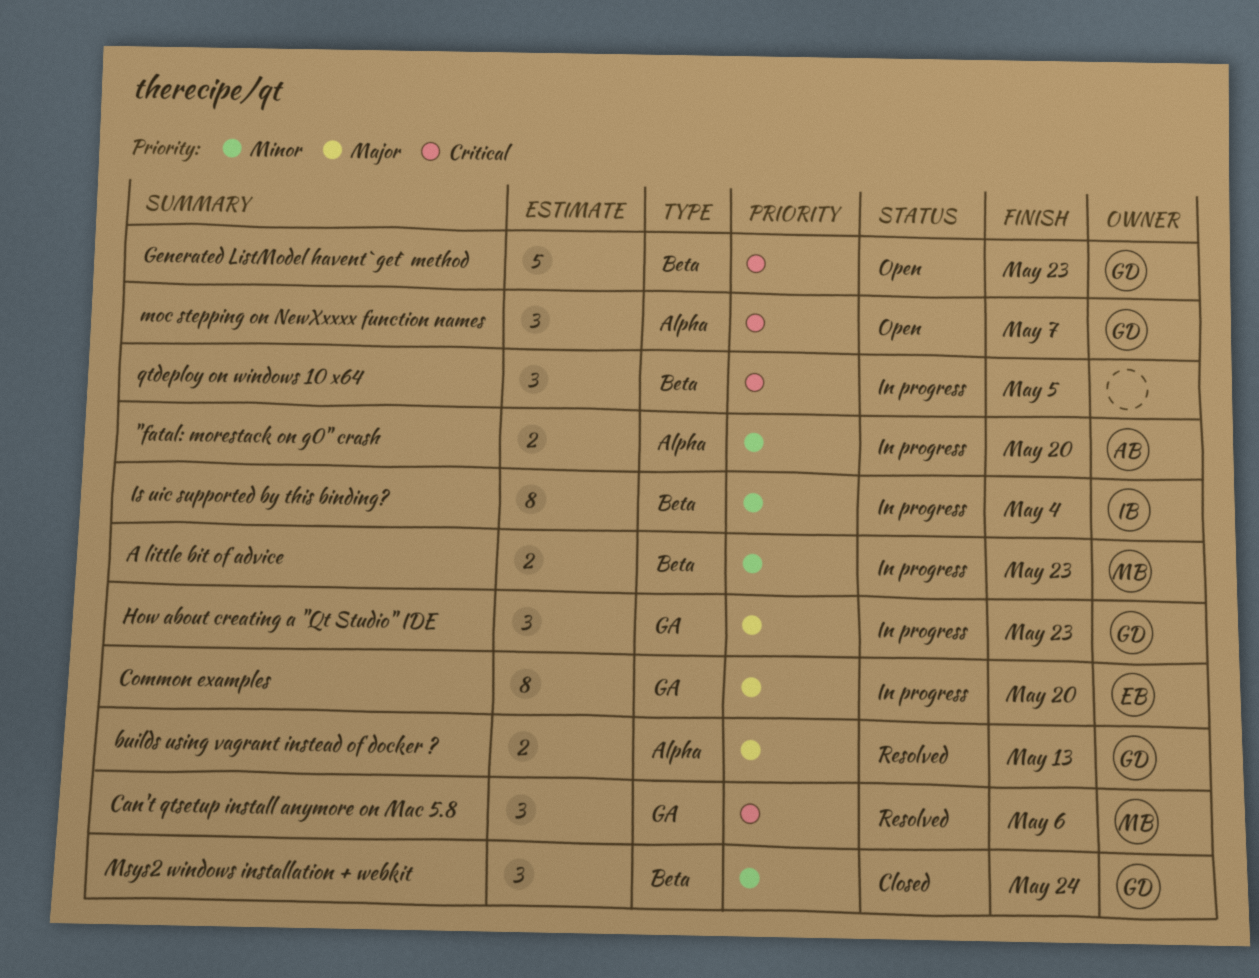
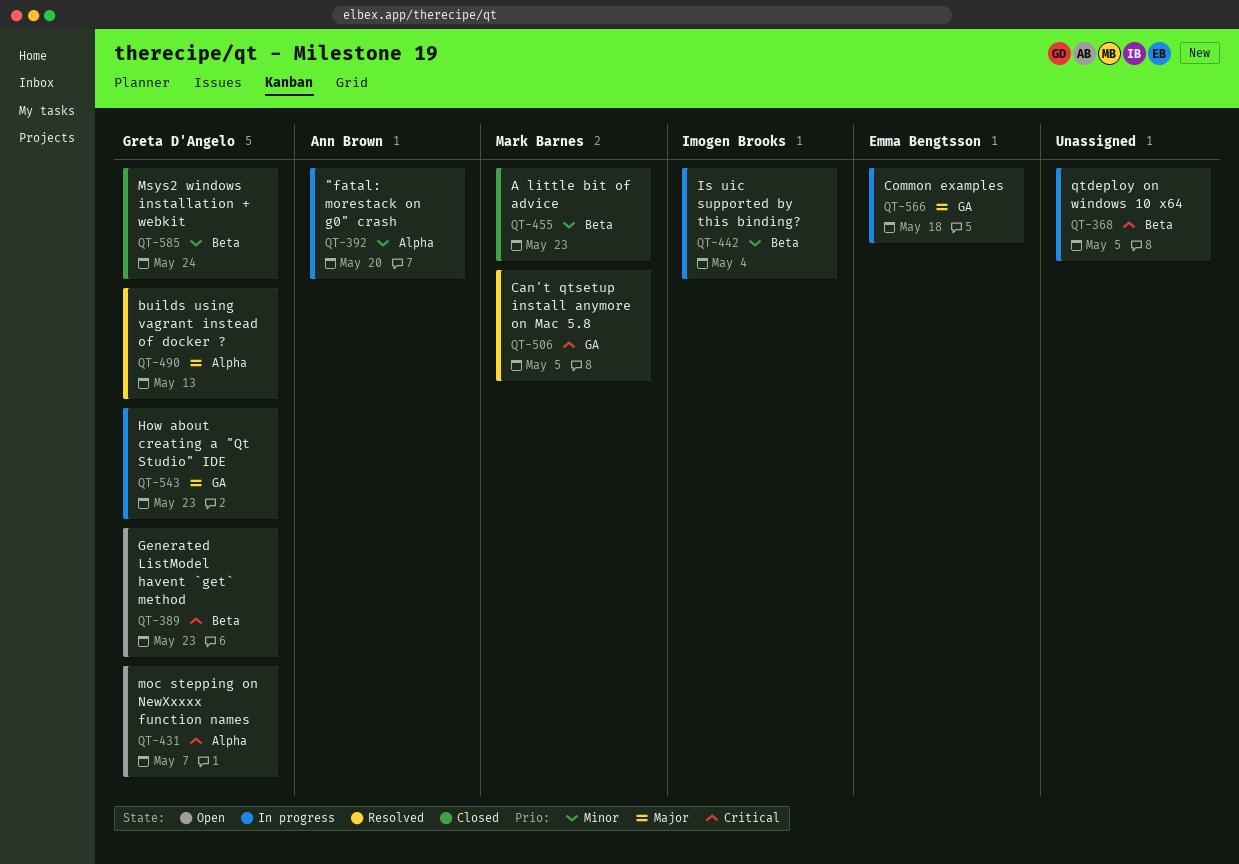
A little bit of advice, status: In progress -> Closed
Can't qtsetup install anymore on Mac 5.8, due: May 6 -> May 5
Common examples, due: May 20 -> May 18

